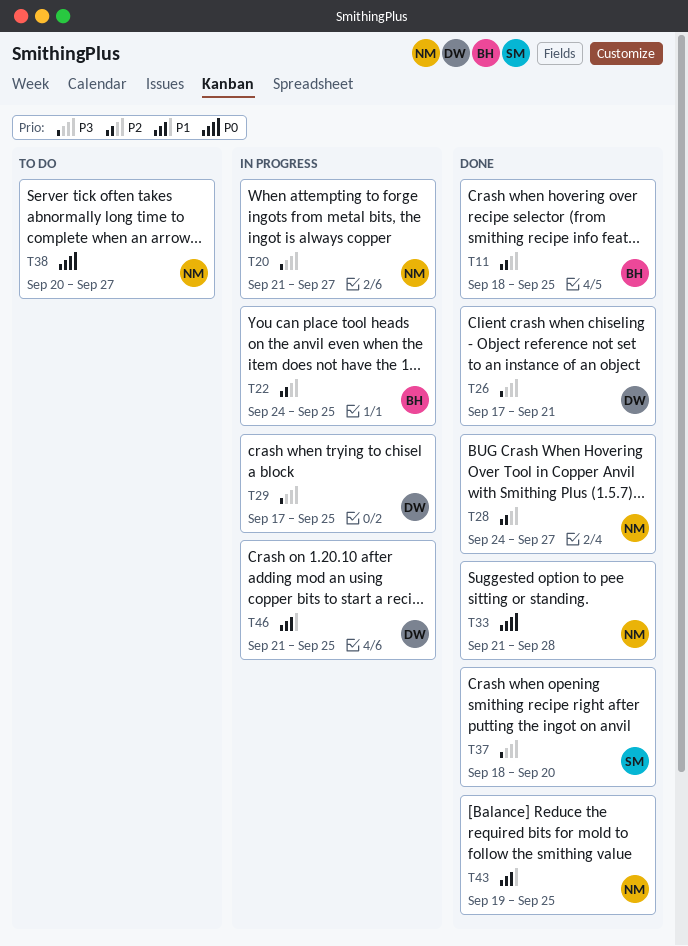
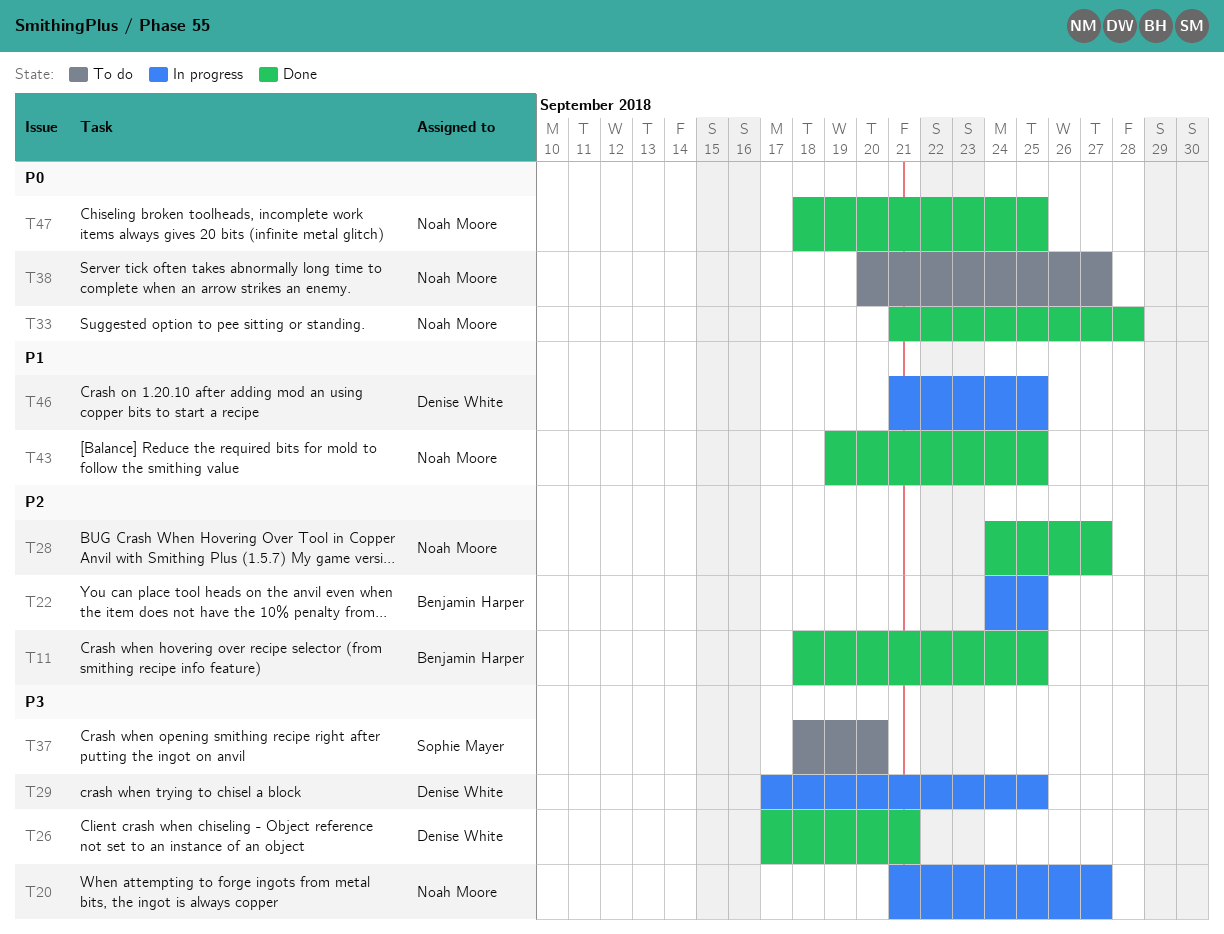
T37, status: Done -> To do
T47: none -> present

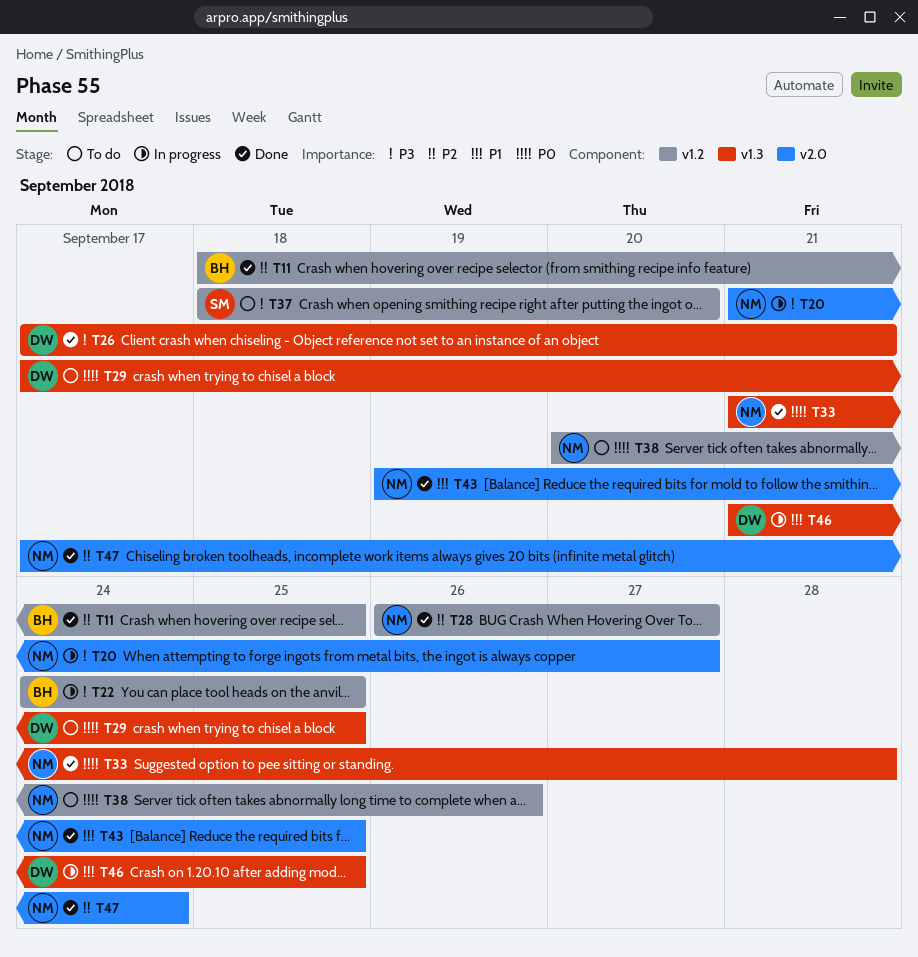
T22, priority: P2 -> P3
T28, start: Sep 24 -> Sep 26
T29, status: In progress -> To do
T29, priority: P3 -> P0
T38, due: Sep 27 -> Sep 26
T47, priority: P0 -> P2
T47, start: Sep 18 -> Sep 17
T47, due: Sep 25 -> Sep 24

